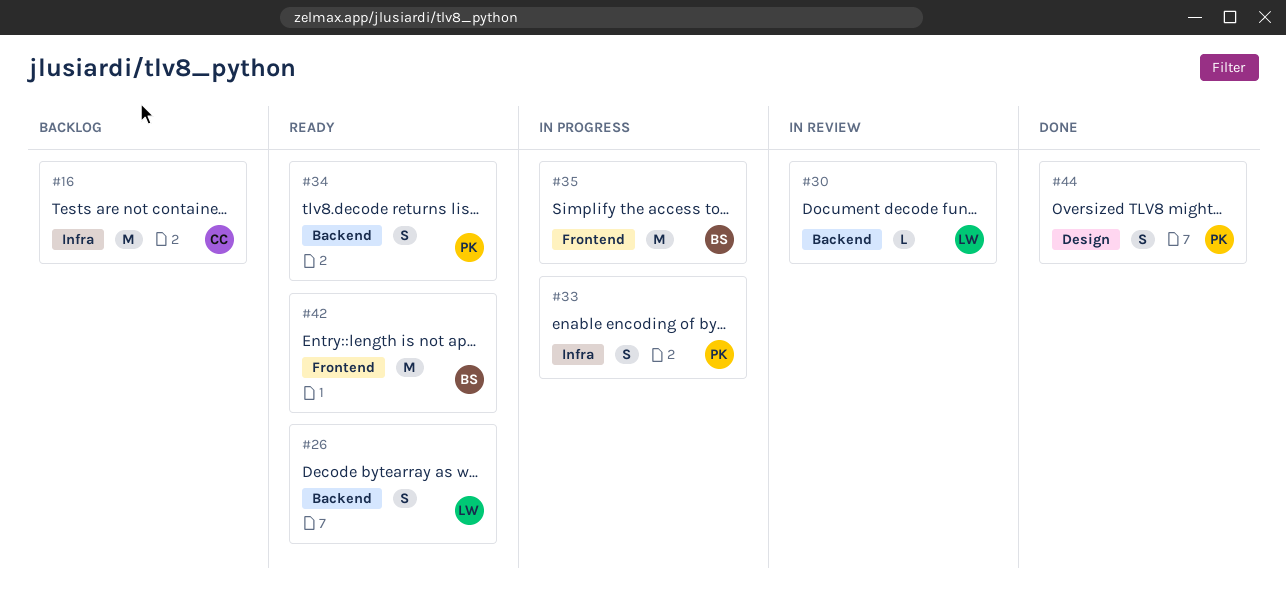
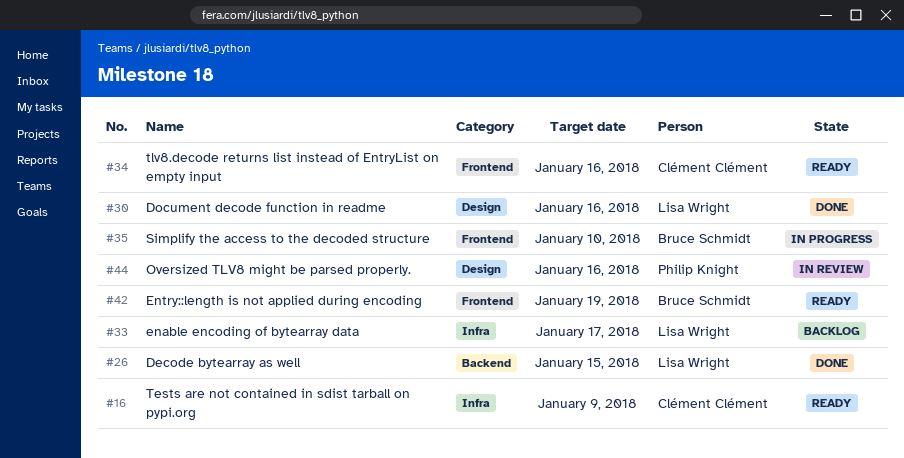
#16, status: Backlog -> Ready
#26, status: Ready -> Done
#30, status: In review -> Done
#30, label: Backend -> Design
#33, status: In progress -> Backlog
#33, owner: Philip Knight -> Lisa Wright
#34, owner: Philip Knight -> Clément Clément
#34, label: Backend -> Frontend
#44, status: Done -> In review

